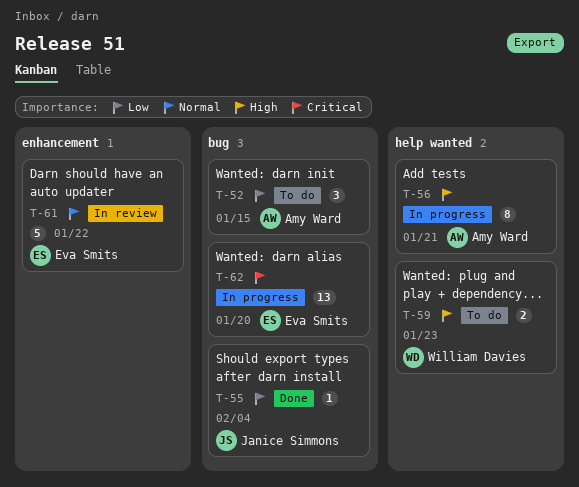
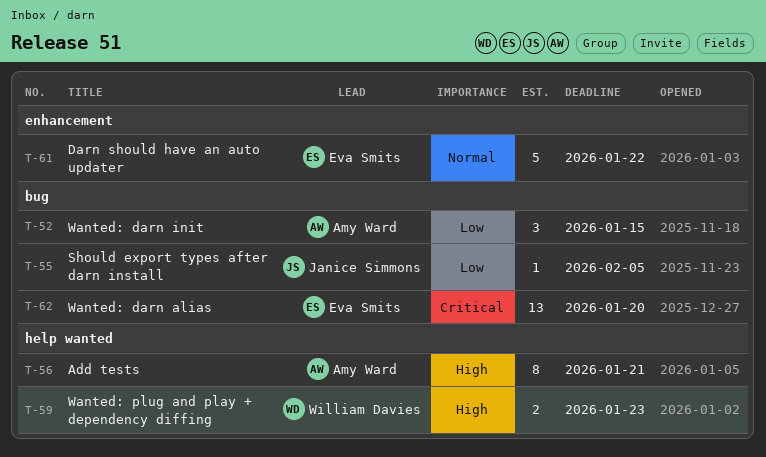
T-55, due: Feb 4 -> Feb 5

